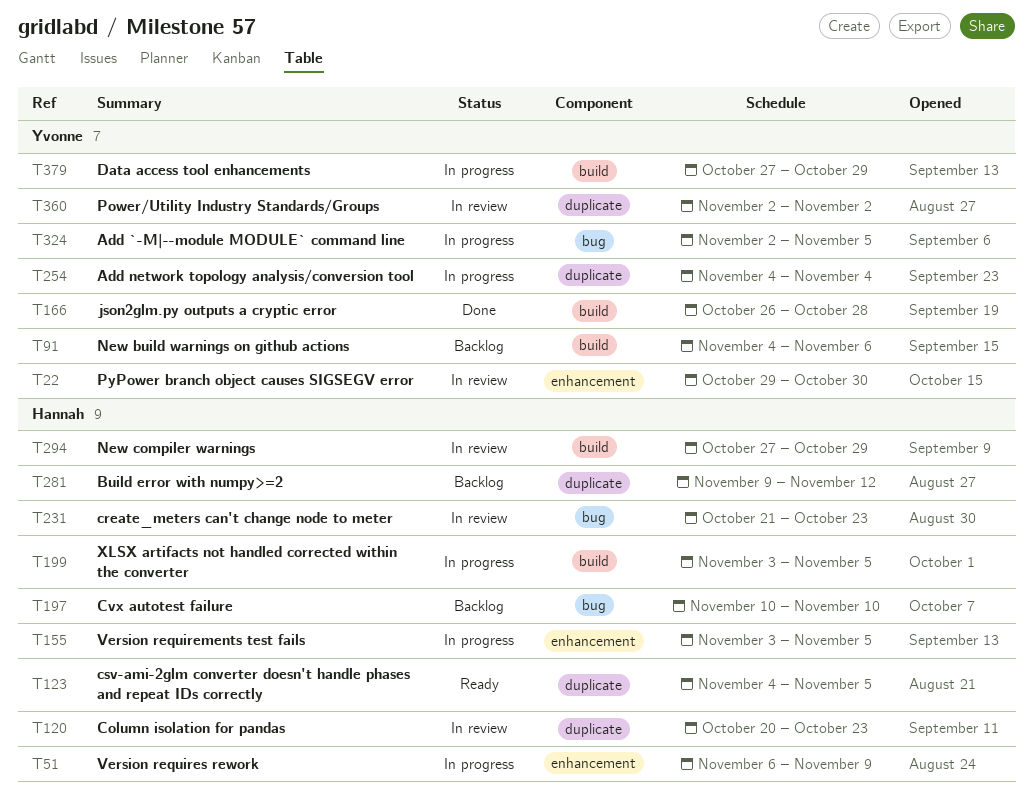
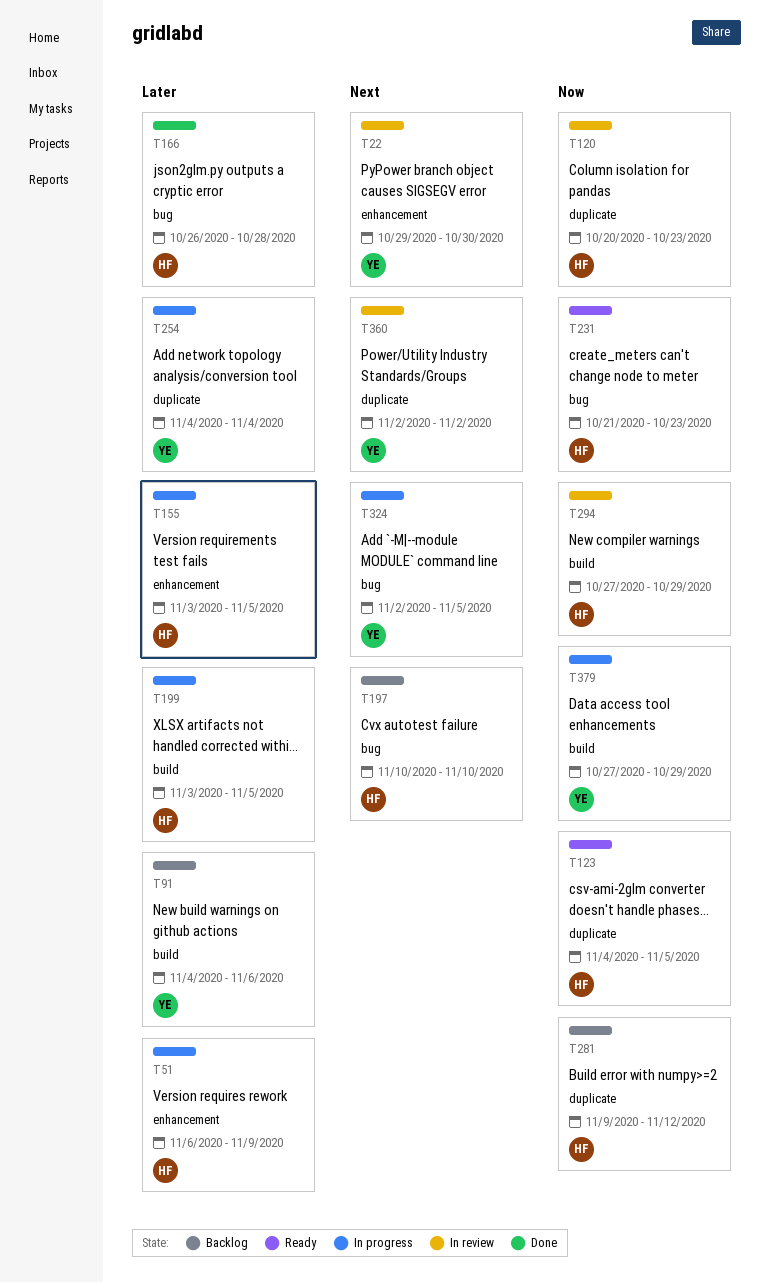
T166, owner: Yvonne -> Hannah
T166, label: build -> bug
T231, status: In review -> Ready

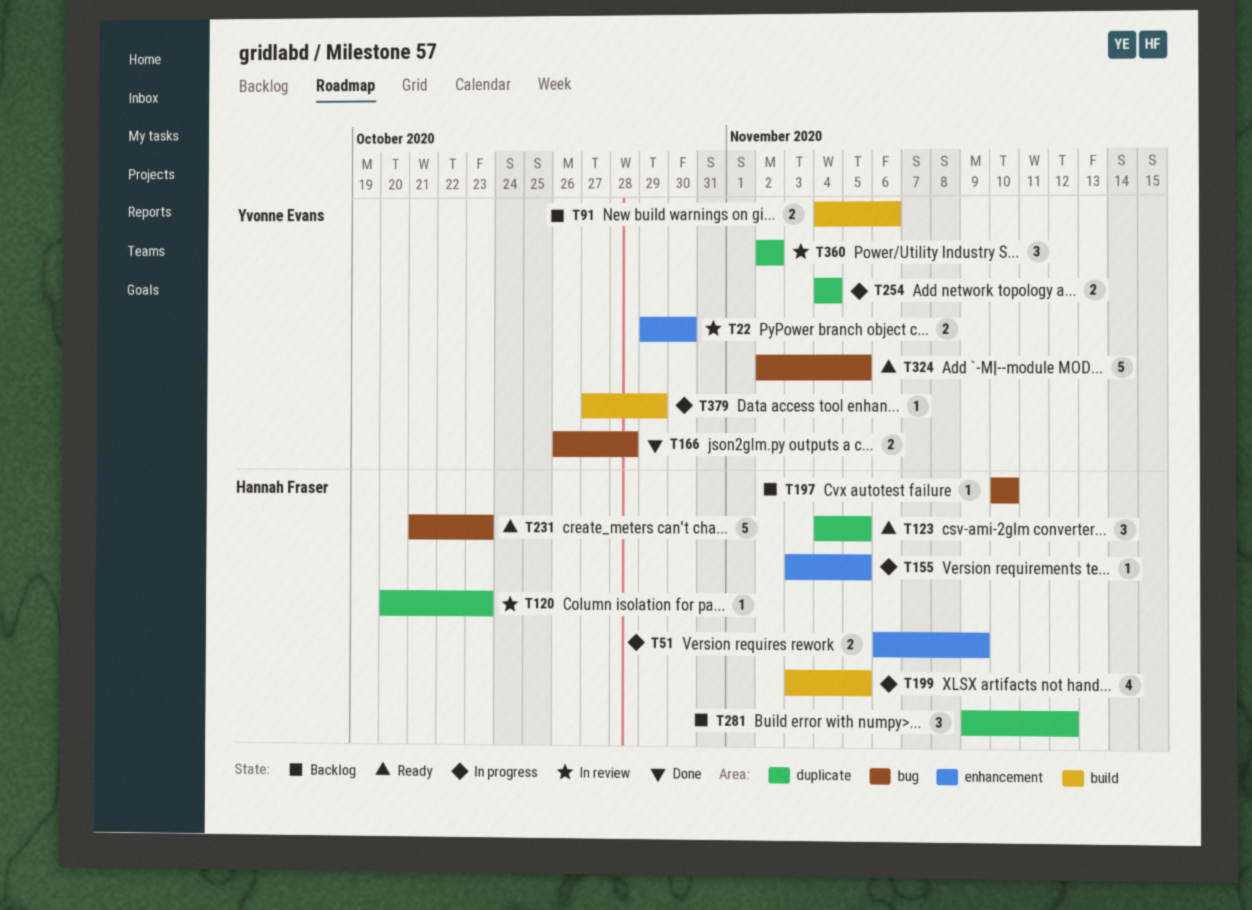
T166, owner: Hannah Fraser -> Yvonne Evans
T294: present -> none
T324, status: In progress -> Ready

